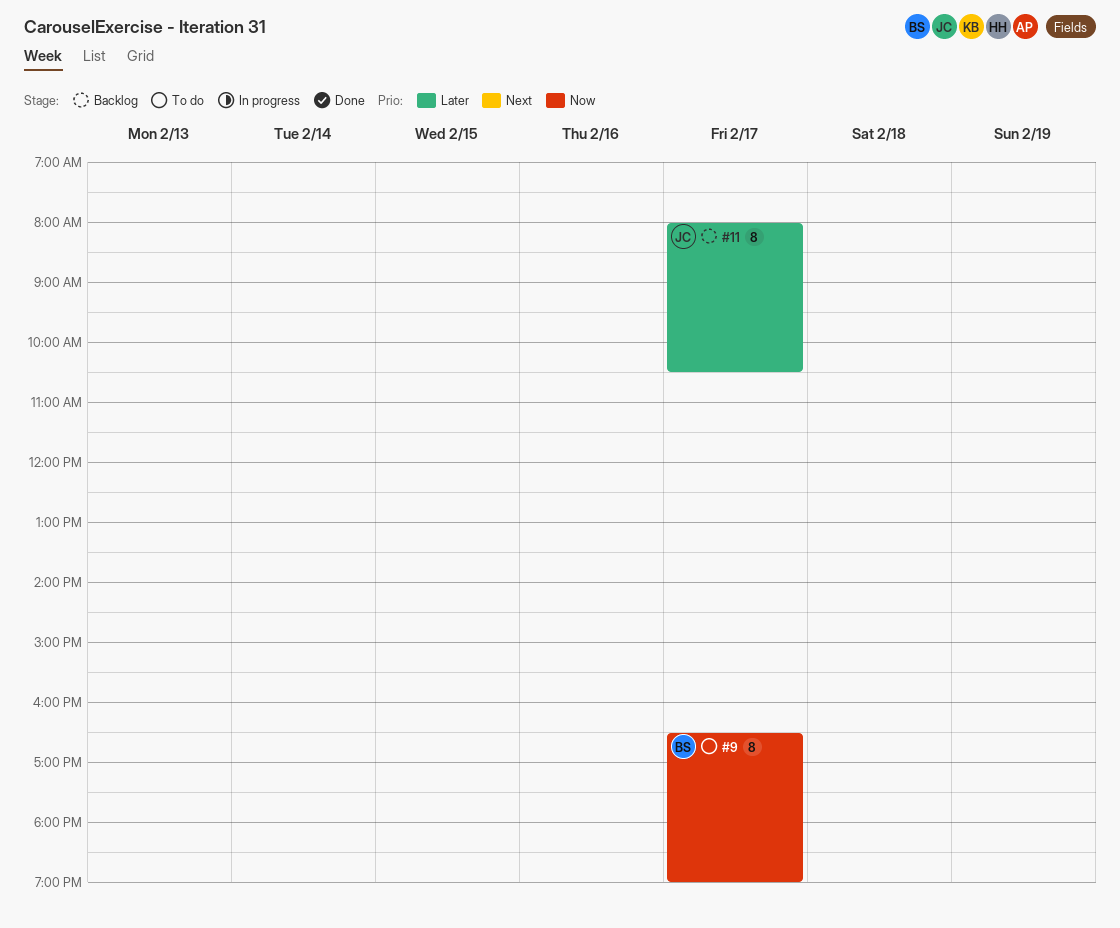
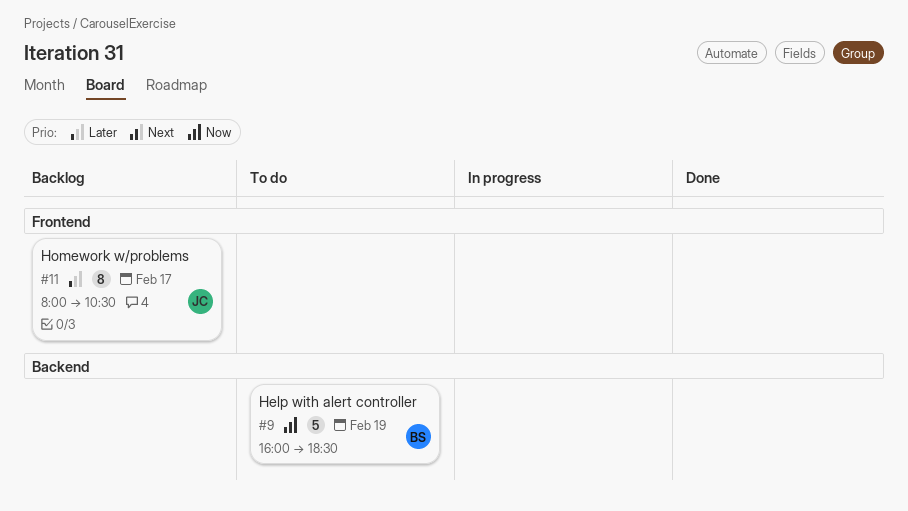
#9, estimate: 8 -> 5
#9, day: Feb 17 -> Feb 19
#9, begins: 16:30 -> 16:00
#9, ends: 19:00 -> 18:30

